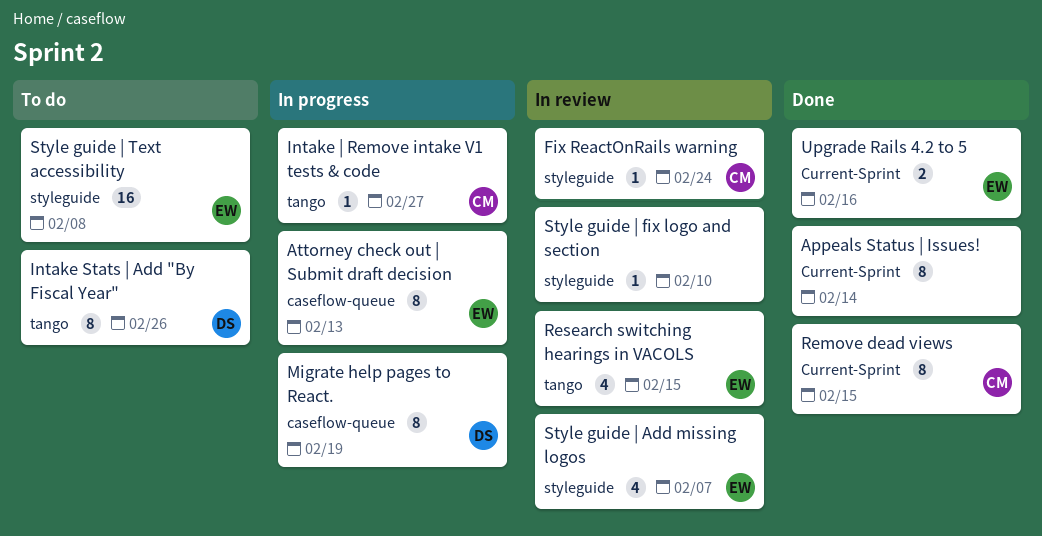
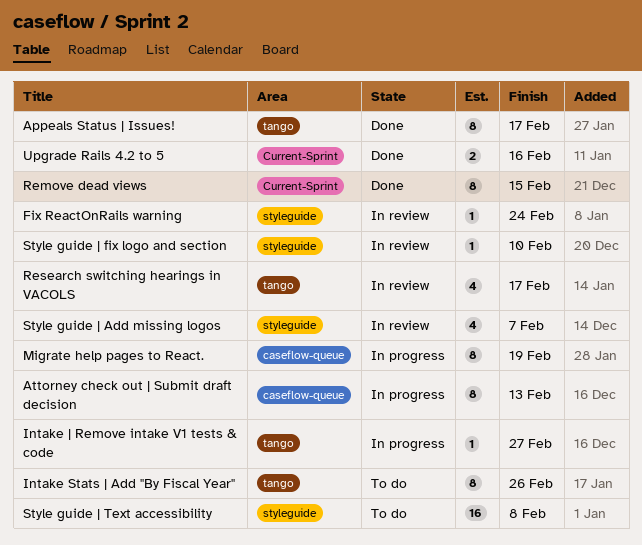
Appeals Status | Issues!, label: Current-Sprint -> tango
Appeals Status | Issues!, due: Feb 14 -> Feb 17
Research switching hearings in VACOLS, due: Feb 15 -> Feb 17

